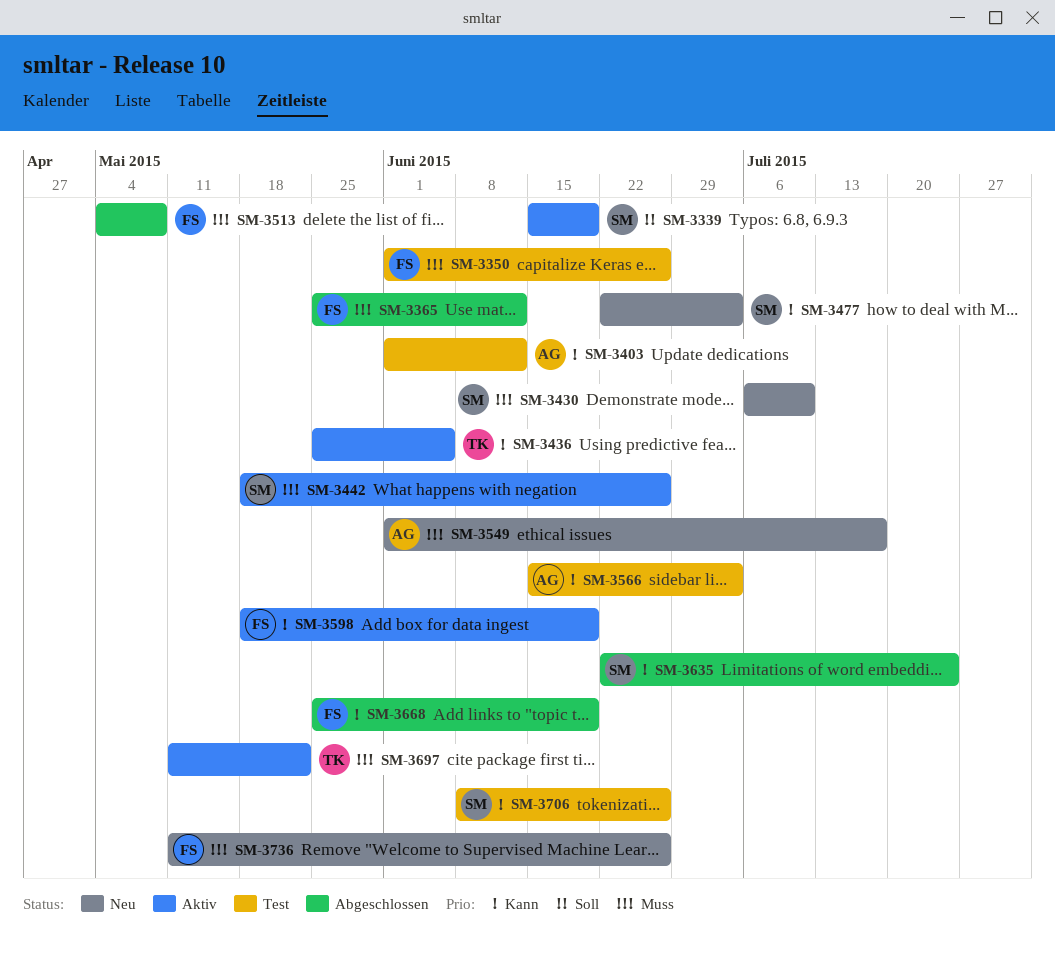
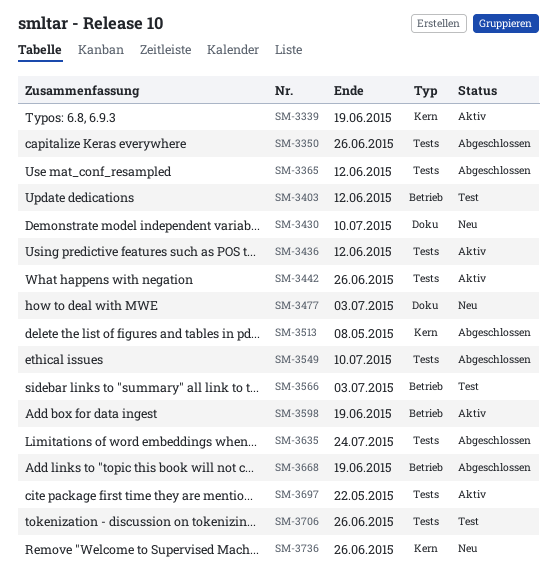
SM-3350, status: Test -> Abgeschlossen
SM-3436, due: Jun 5 -> Jun 12
SM-3549, status: Neu -> Abgeschlossen
SM-3549, due: Jul 17 -> Jul 10

